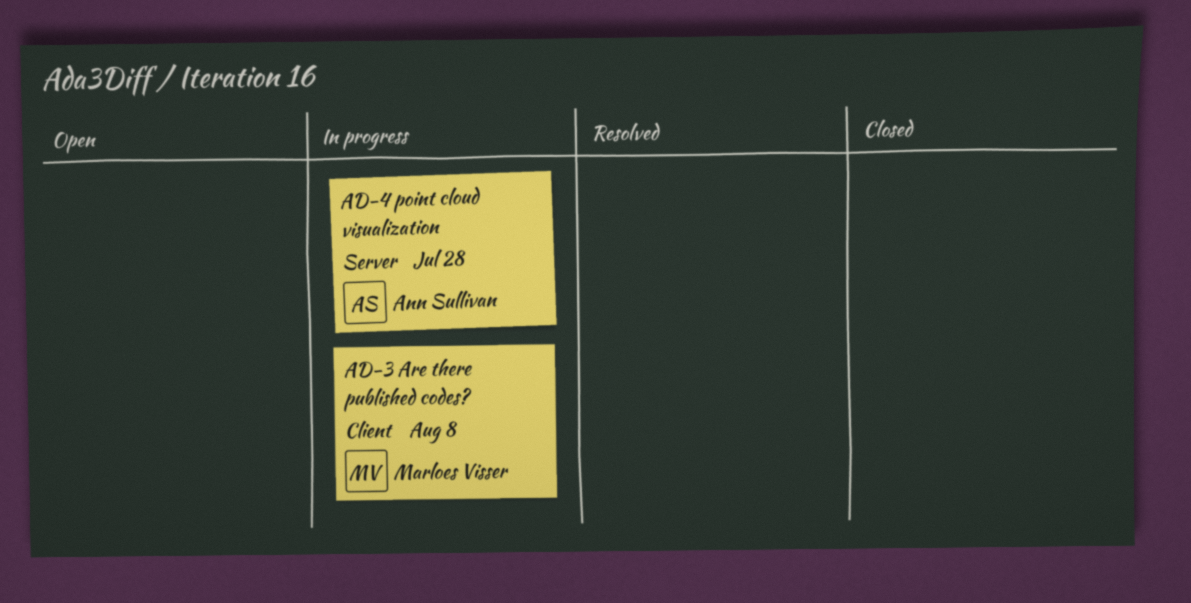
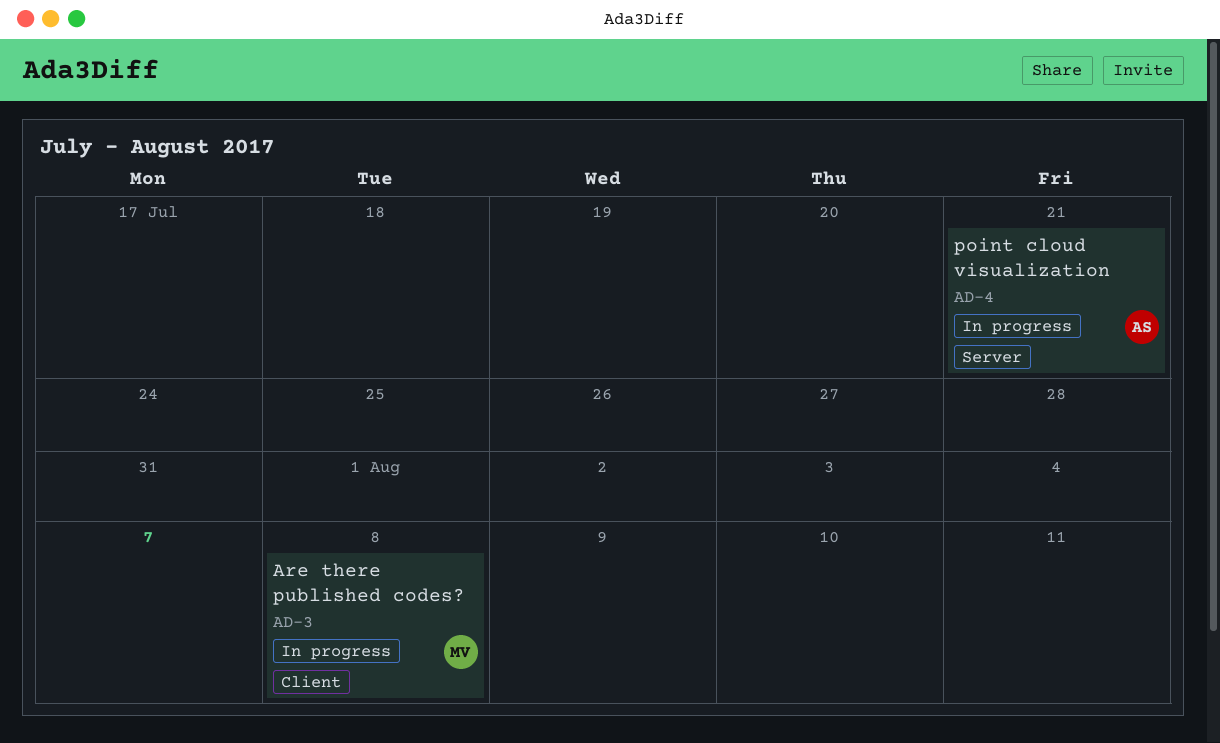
AD-4, due: Jul 28 -> Jul 21

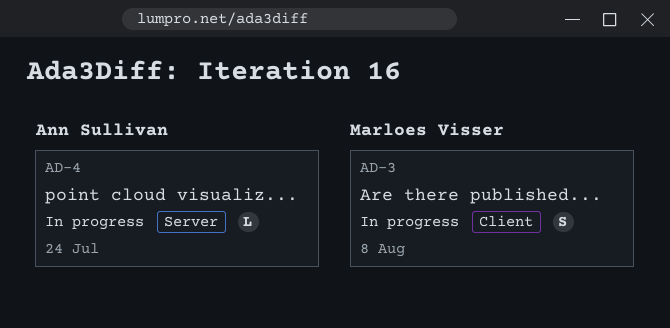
AD-4, due: Jul 21 -> Jul 24

